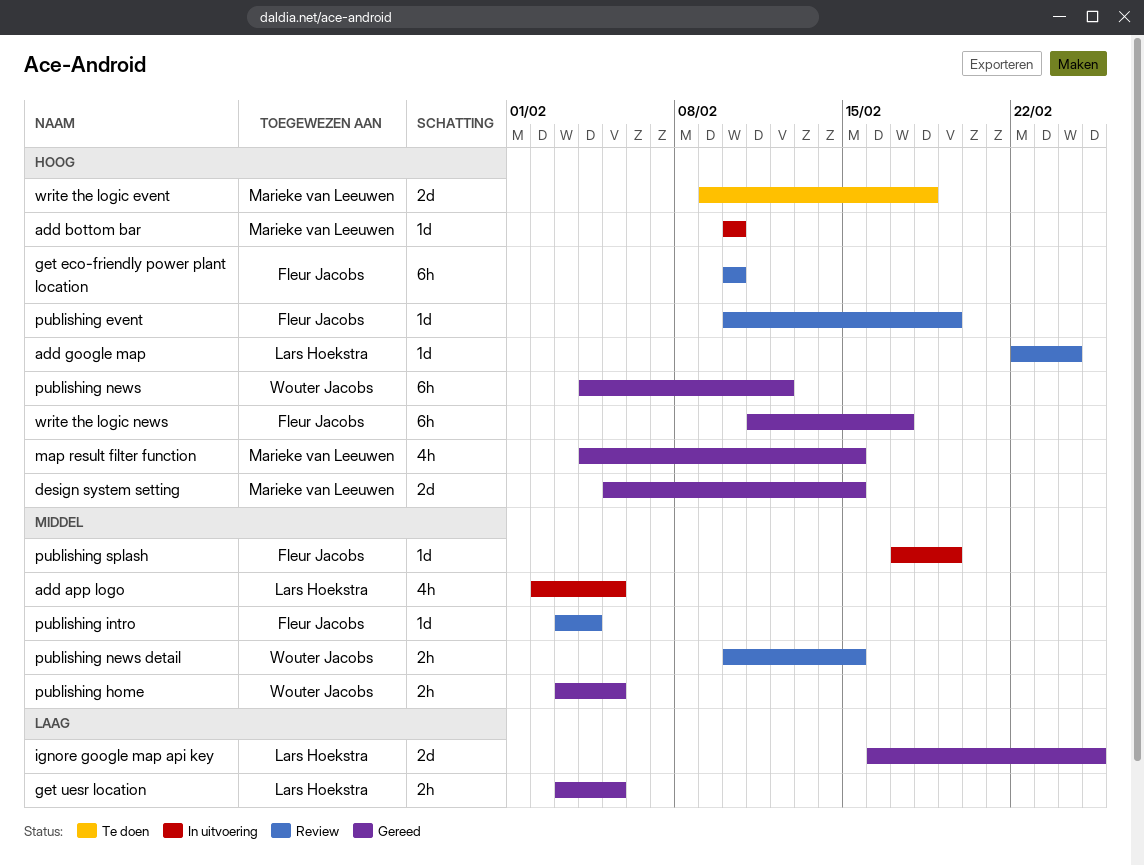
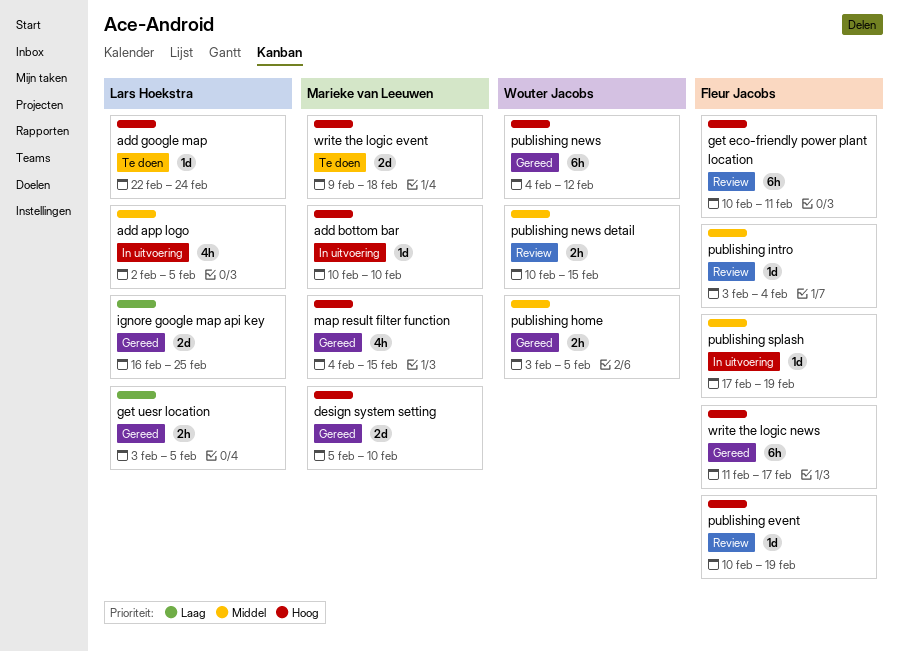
add google map, status: Review -> Te doen
design system setting, due: Feb 15 -> Feb 10
get eco-friendly power plant location, due: Feb 10 -> Feb 11

